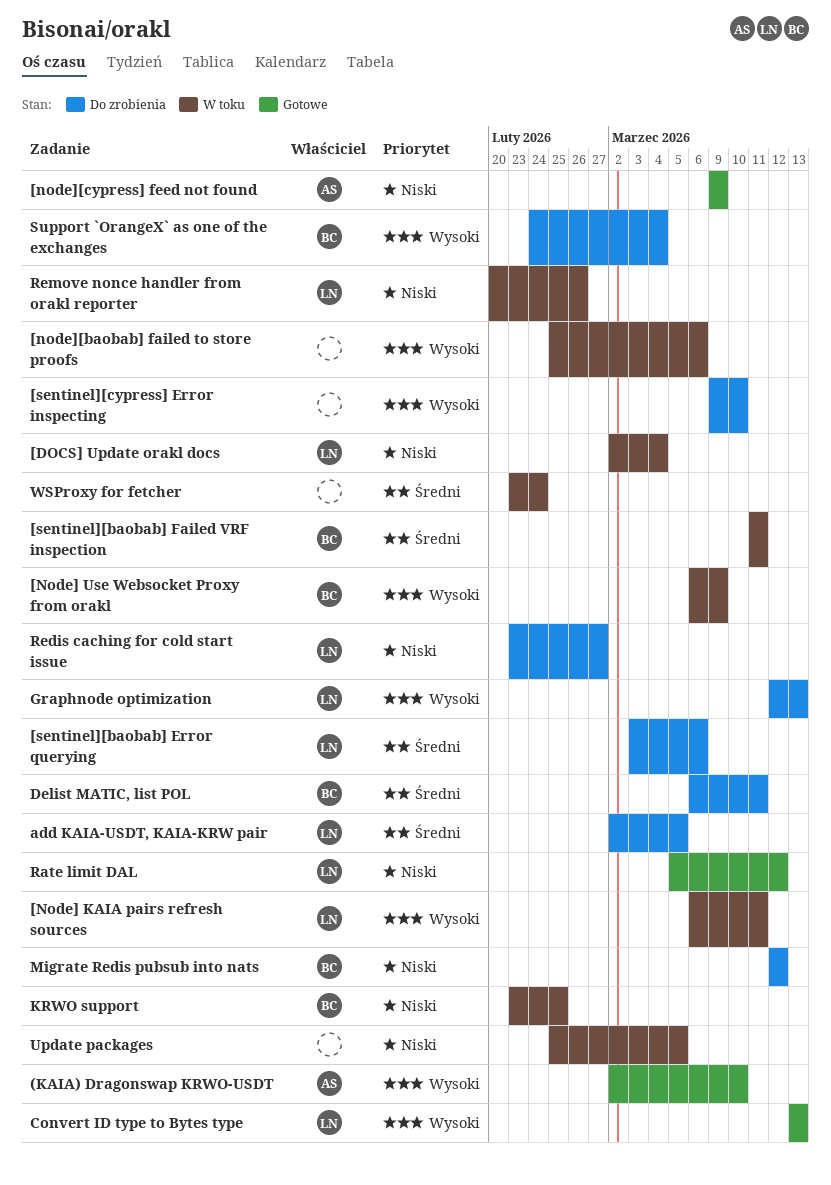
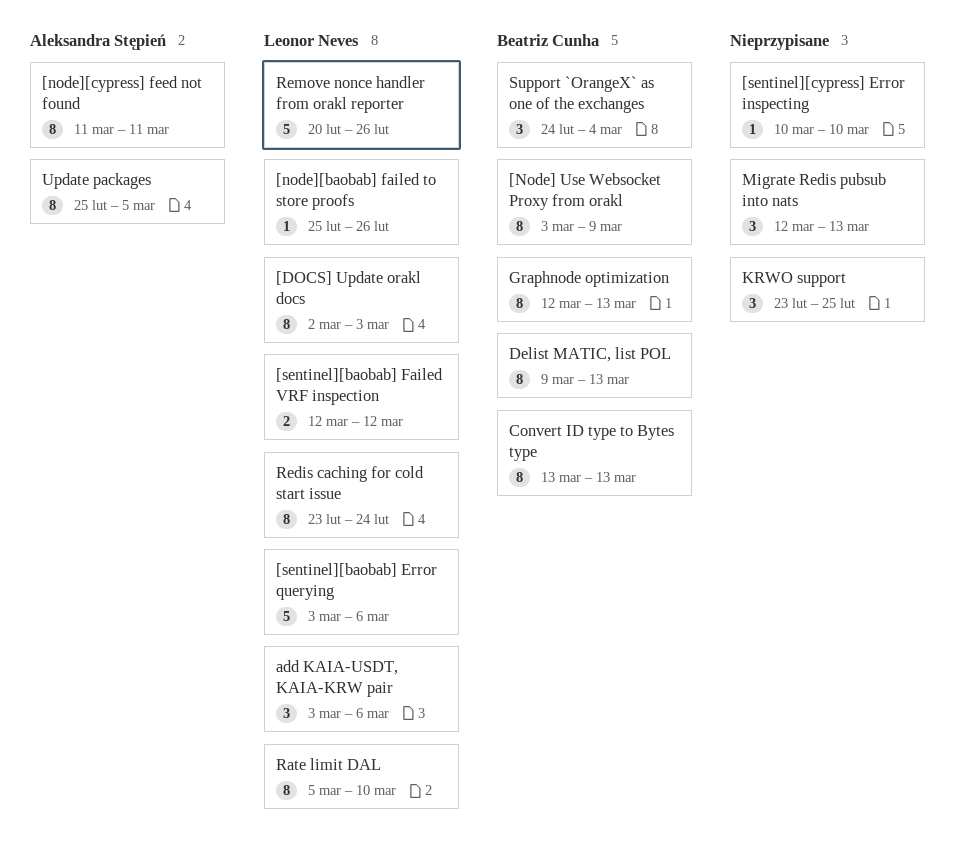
(KAIA) Dragonswap KRWO-USDT: present -> none
[DOCS] Update orakl docs, due: Mar 4 -> Mar 3
[Node] KAIA pairs refresh sources: present -> none
[Node] Use Websocket Proxy from orakl, start: Mar 6 -> Mar 3
[node][baobab] failed to store proofs, owner: none -> Leonor Neves
[node][baobab] failed to store proofs, due: Mar 6 -> Feb 26
[node][cypress] feed not found, start: Mar 9 -> Mar 11
[node][cypress] feed not found, due: Mar 9 -> Mar 11
[sentinel][baobab] Failed VRF inspection, owner: Beatriz Cunha -> Leonor Neves
[sentinel][baobab] Failed VRF inspection, start: Mar 11 -> Mar 12
[sentinel][baobab] Failed VRF inspection, due: Mar 11 -> Mar 12
[sentinel][cypress] Error inspecting, start: Mar 9 -> Mar 10
add KAIA-USDT, KAIA-KRW pair, start: Mar 2 -> Mar 3
add KAIA-USDT, KAIA-KRW pair, due: Mar 5 -> Mar 6
Convert ID type to Bytes type, owner: Leonor Neves -> Beatriz Cunha
Delist MATIC, list POL, start: Mar 6 -> Mar 9
Delist MATIC, list POL, due: Mar 11 -> Mar 13
Graphnode optimization, owner: Leonor Neves -> Beatriz Cunha
KRWO support, owner: Beatriz Cunha -> none
Migrate Redis pubsub into nats, owner: Beatriz Cunha -> none
Migrate Redis pubsub into nats, due: Mar 12 -> Mar 13
Rate limit DAL, due: Mar 12 -> Mar 10
Redis caching for cold start issue, due: Feb 27 -> Feb 24
Update packages, owner: none -> Aleksandra Stępień
WSProxy for fetcher: present -> none

